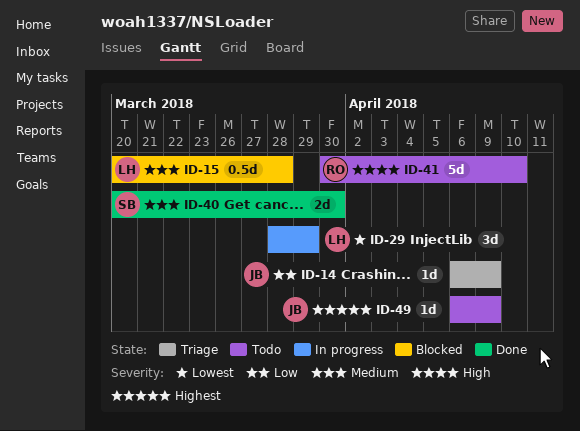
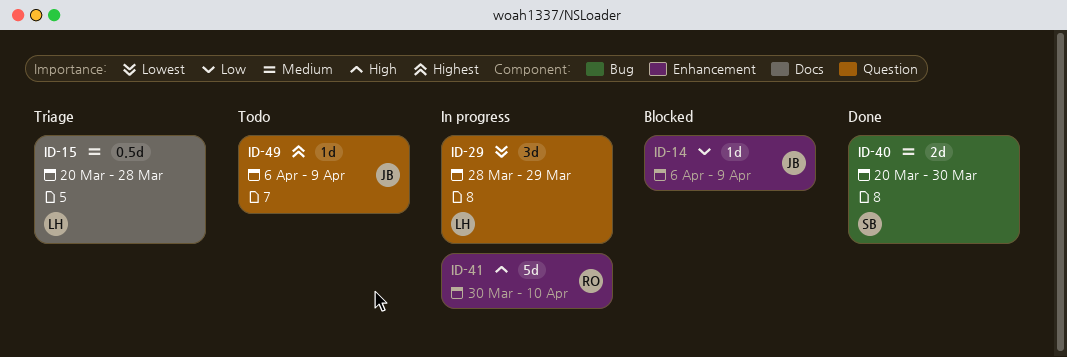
ID-14, status: Triage -> Blocked
ID-15, status: Blocked -> Triage
ID-41, status: Todo -> In progress

